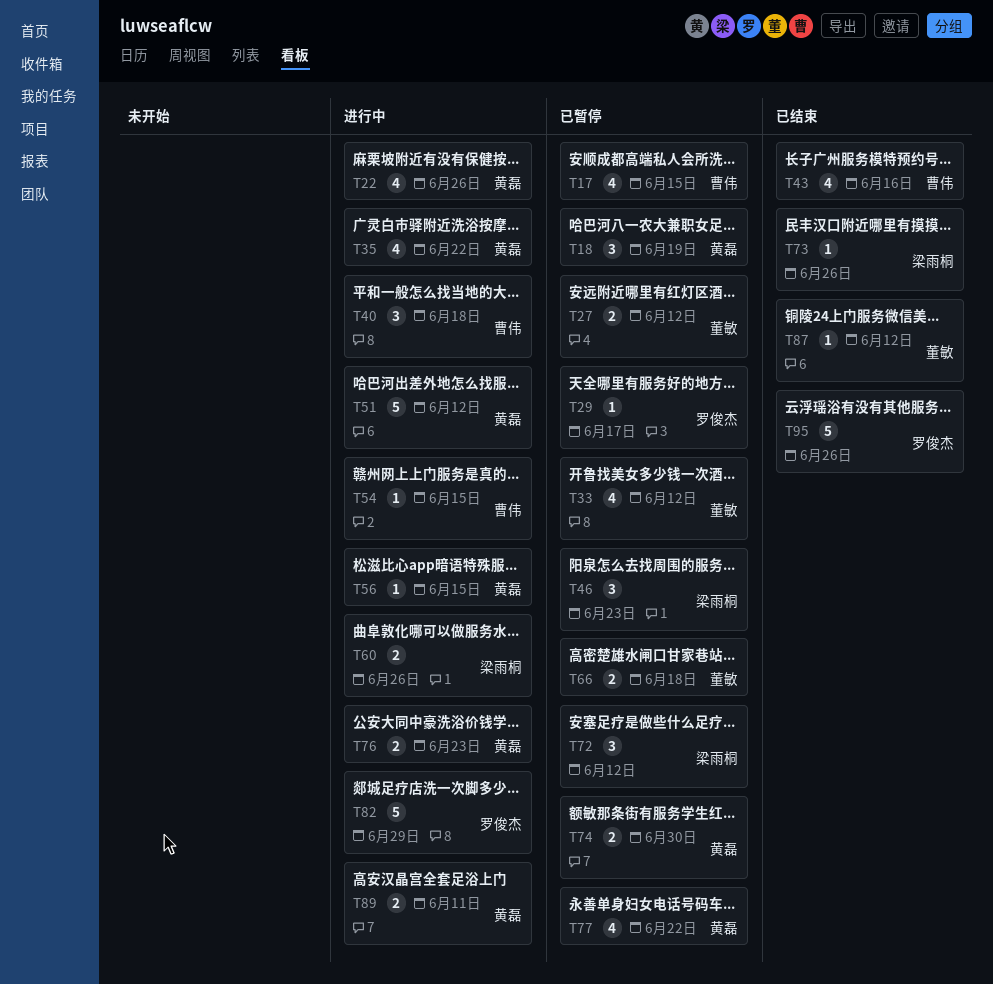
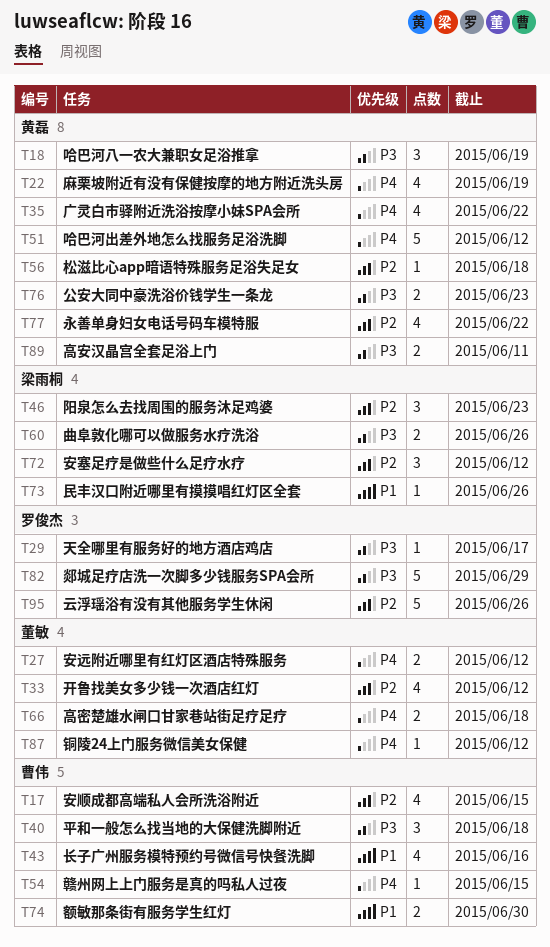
T22, due: Jun 26 -> Jun 19
T56, due: Jun 15 -> Jun 18
T74, owner: 黄磊 -> 曹伟

